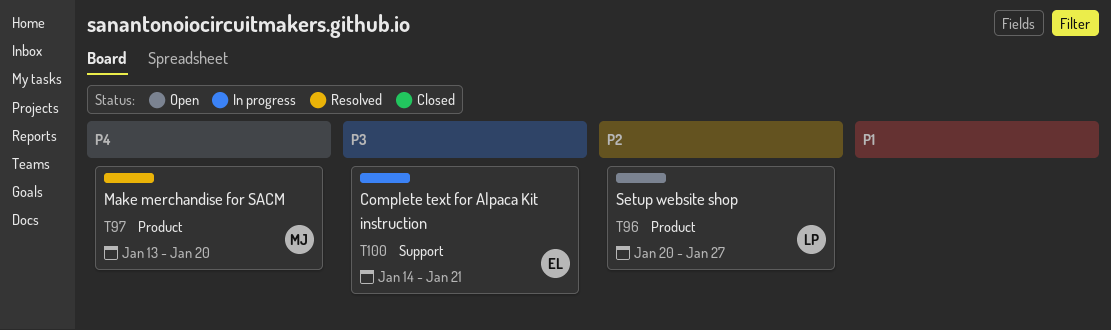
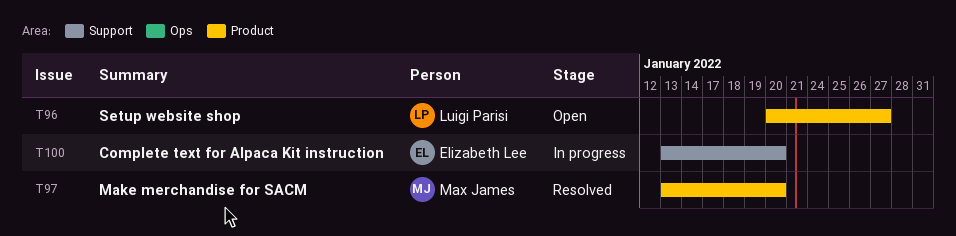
T100, start: Jan 14 -> Jan 13
T100, due: Jan 21 -> Jan 20

